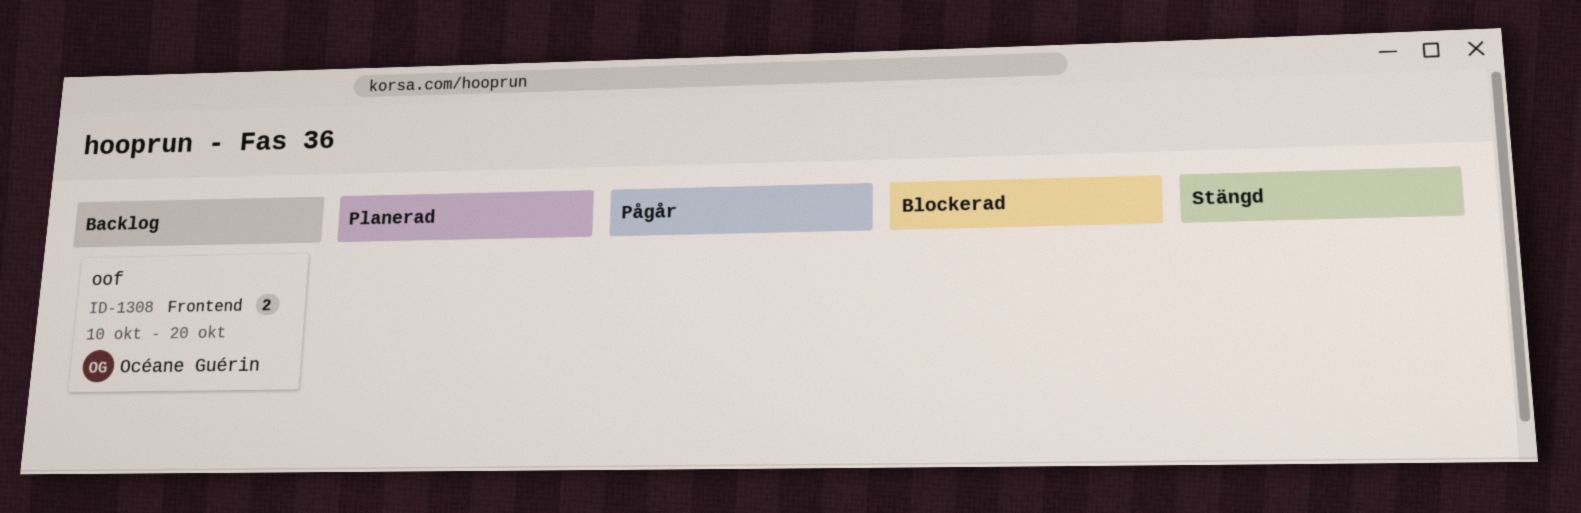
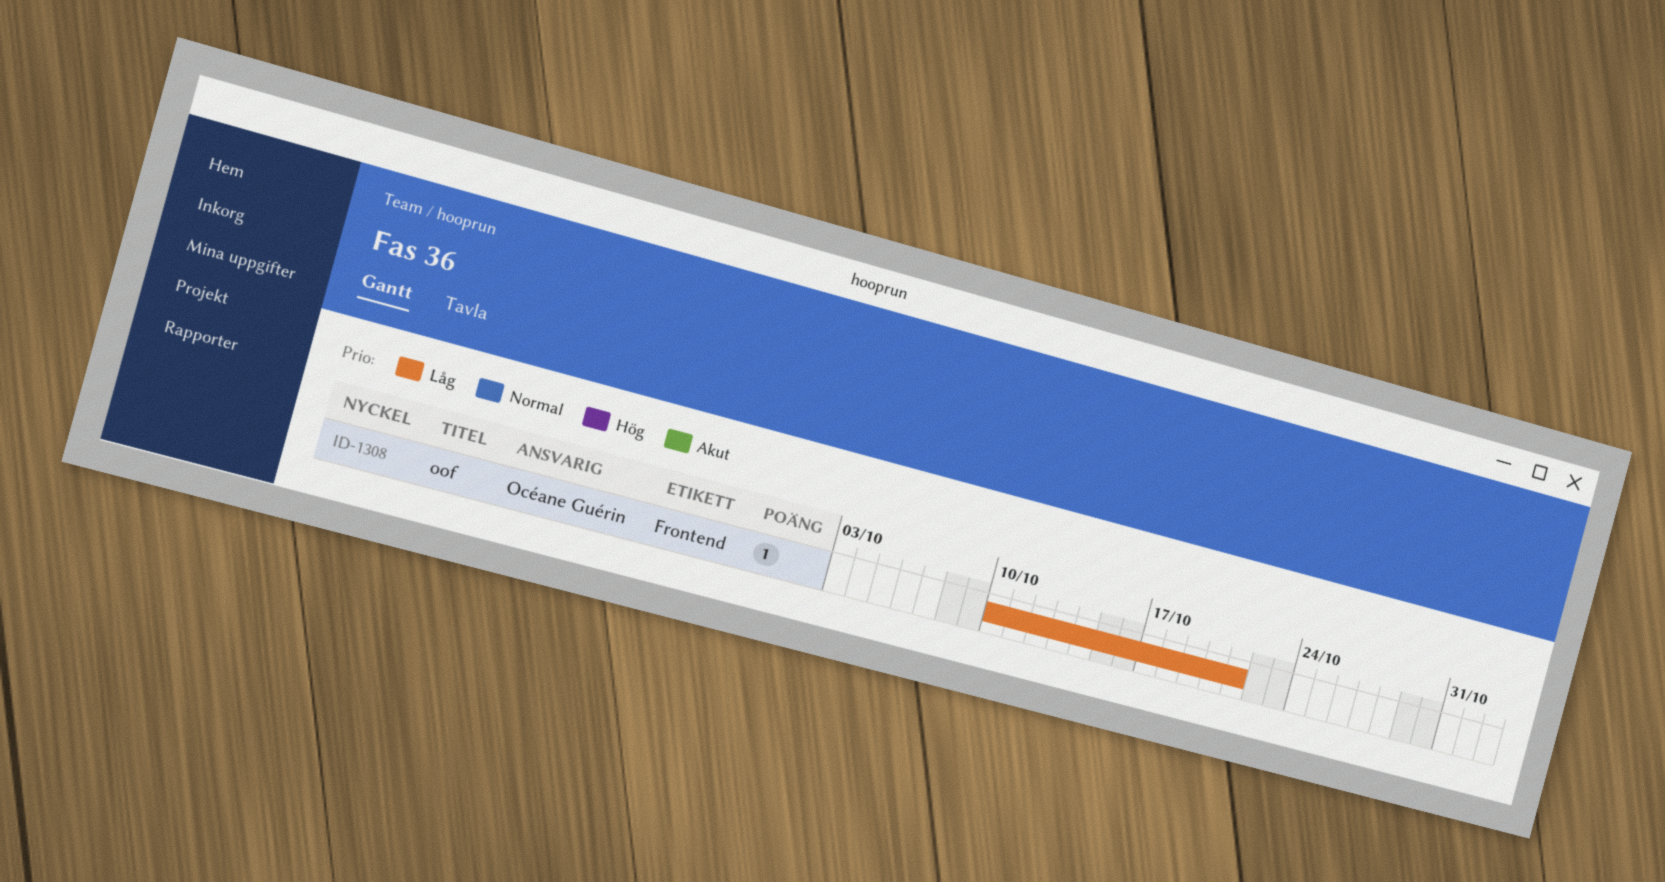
ID-1308, estimate: 2 -> 1
ID-1308, due: Oct 20 -> Oct 21

